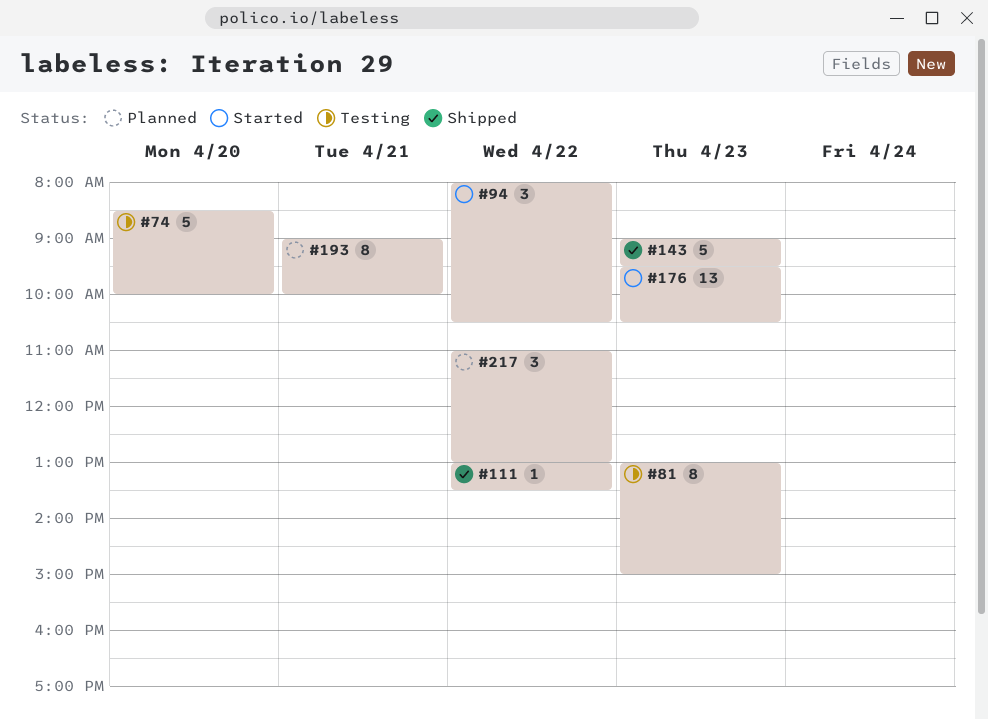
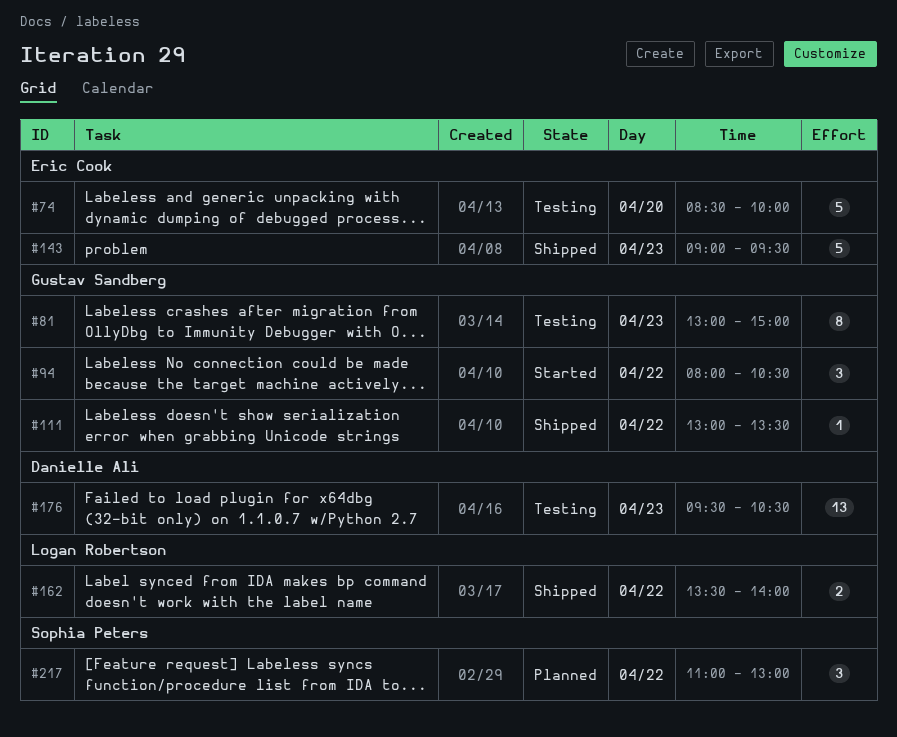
#162: none -> present
#176, status: Started -> Testing
#193: present -> none

